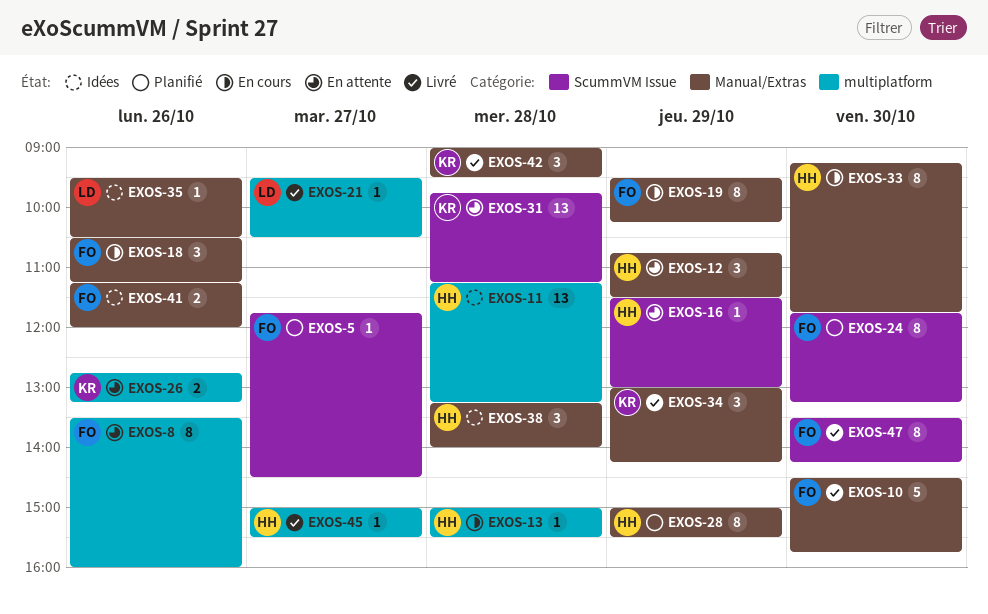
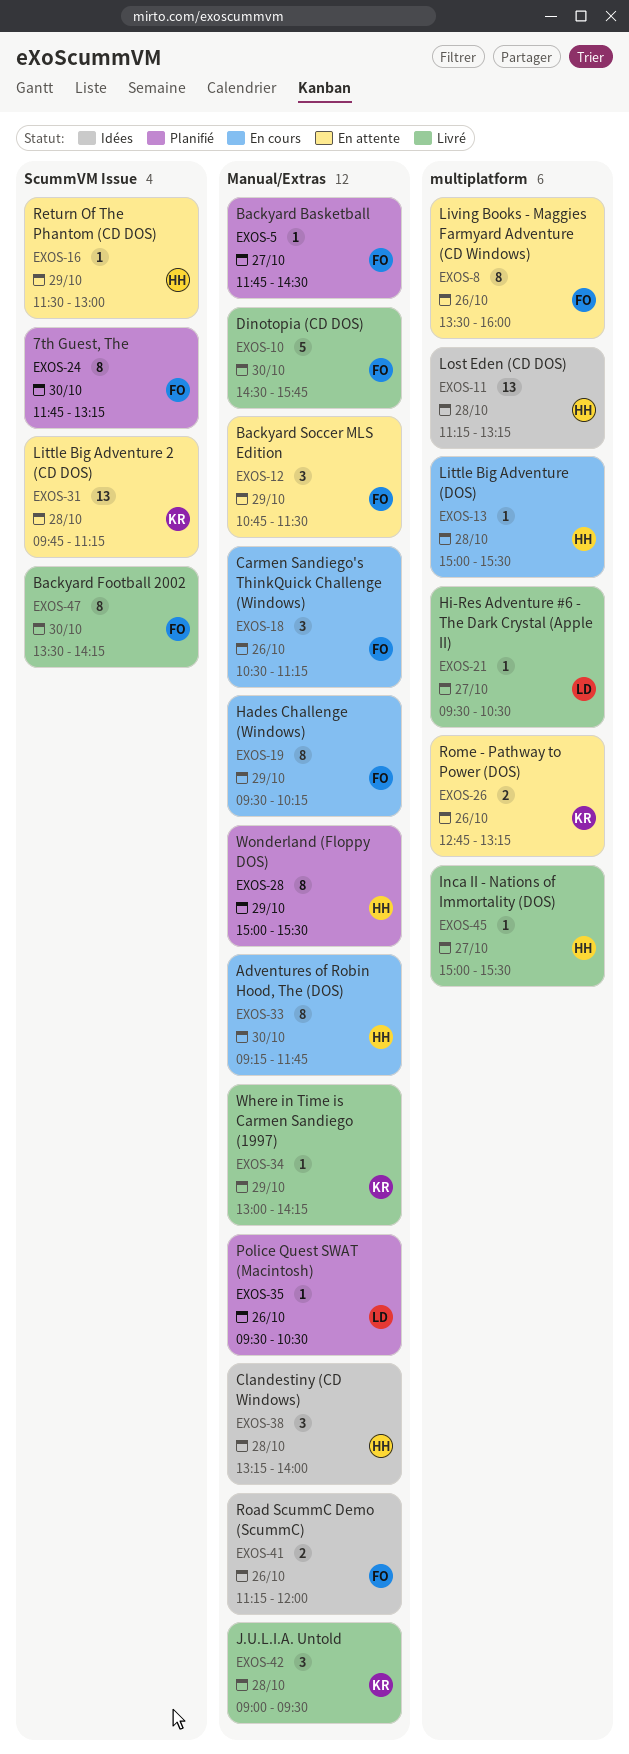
EXOS-5, label: ScummVM Issue -> Manual/Extras
EXOS-12, owner: HH -> FO
EXOS-34, estimate: 3 -> 1
EXOS-35, status: Idées -> Planifié

